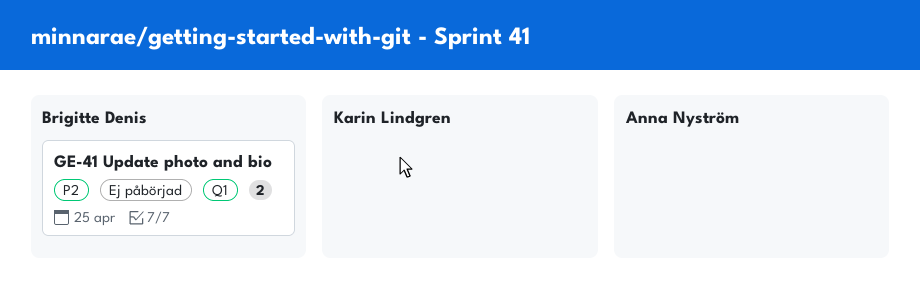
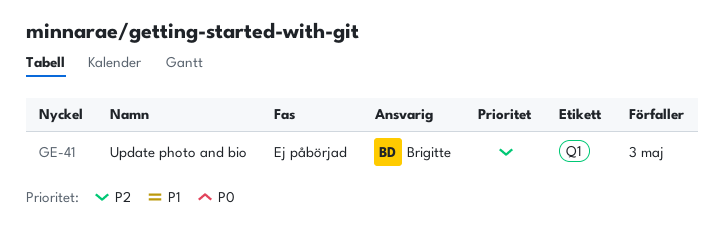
GE-41, due: Apr 25 -> May 3

